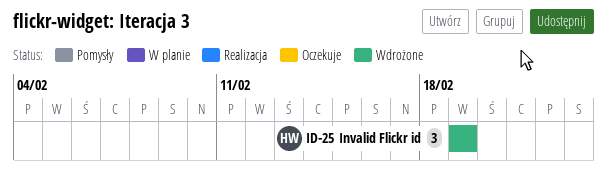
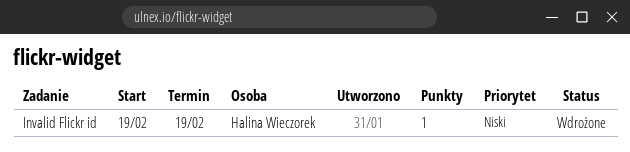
Invalid Flickr id, estimate: 3 -> 1

